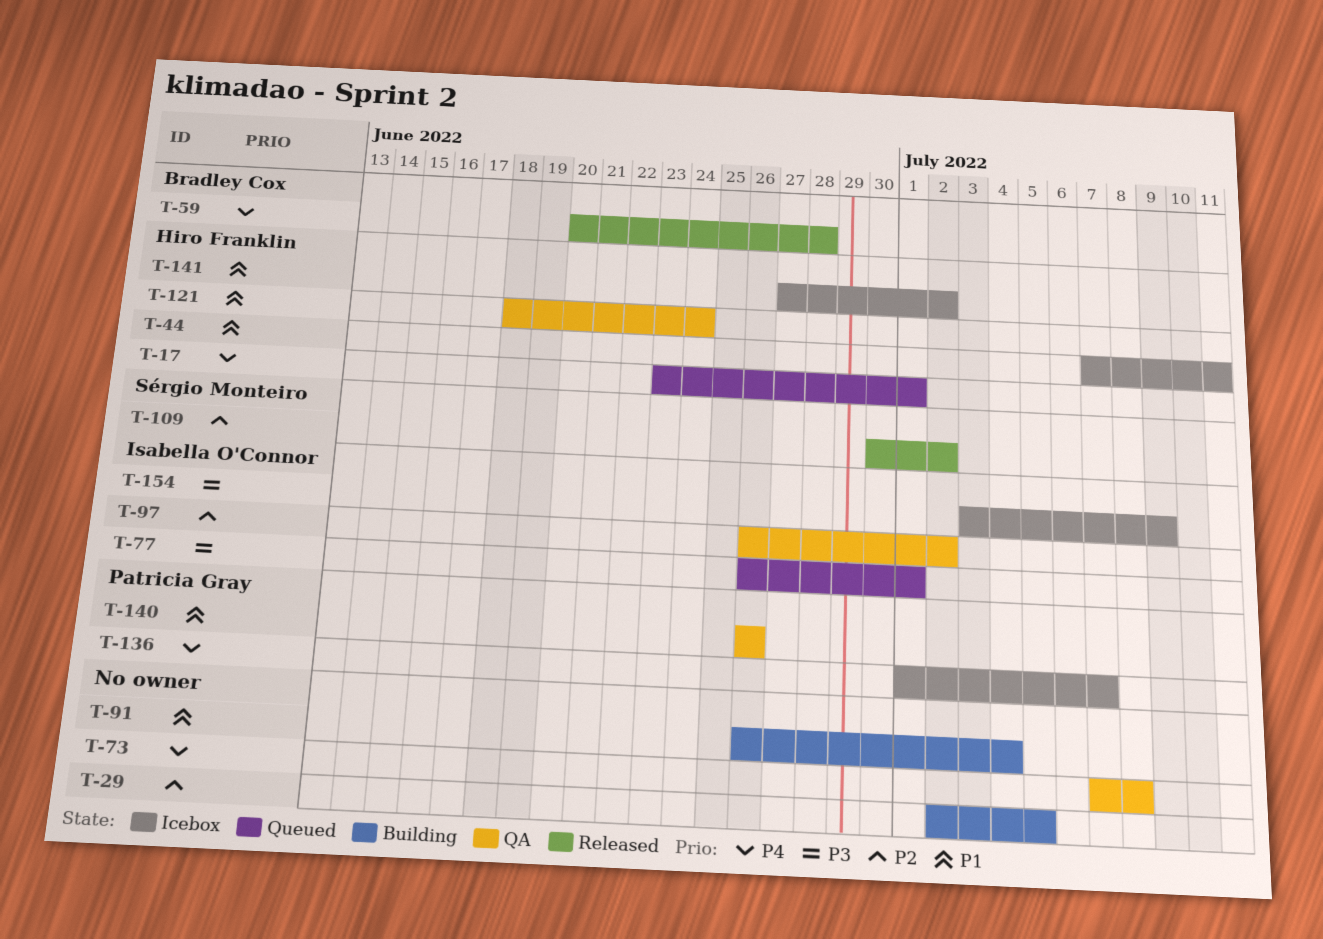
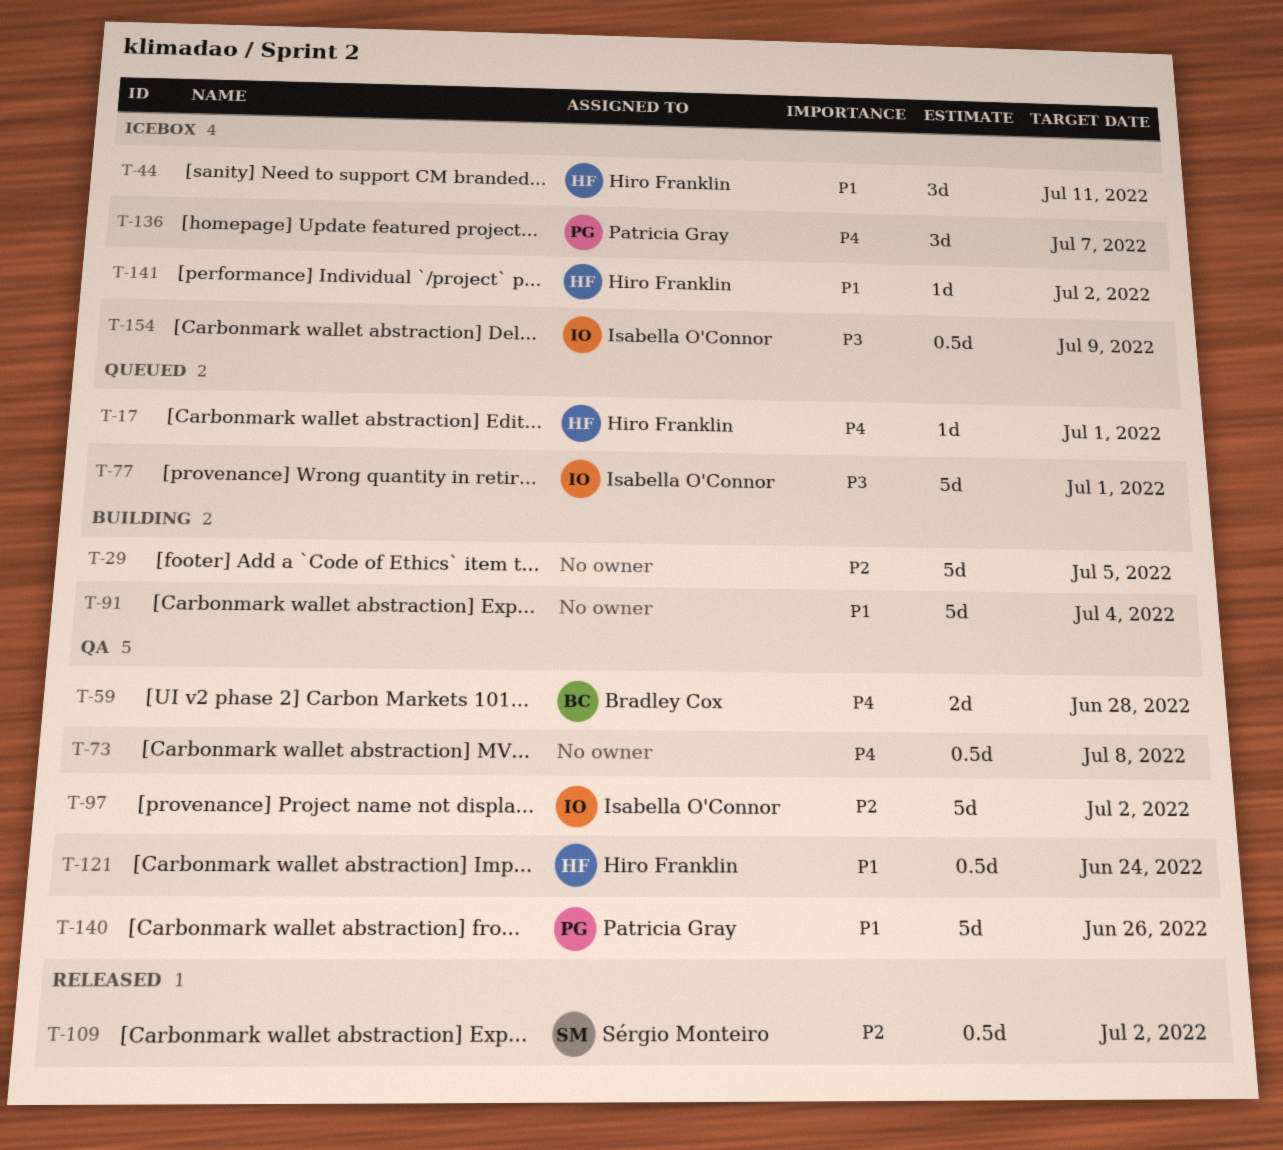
T-59, status: Released -> QA

